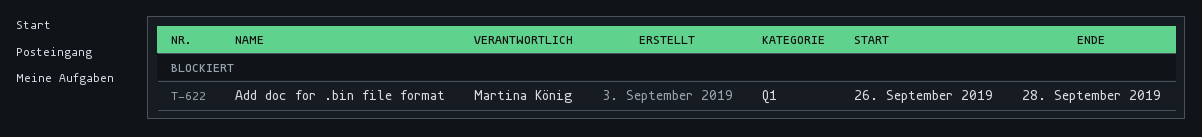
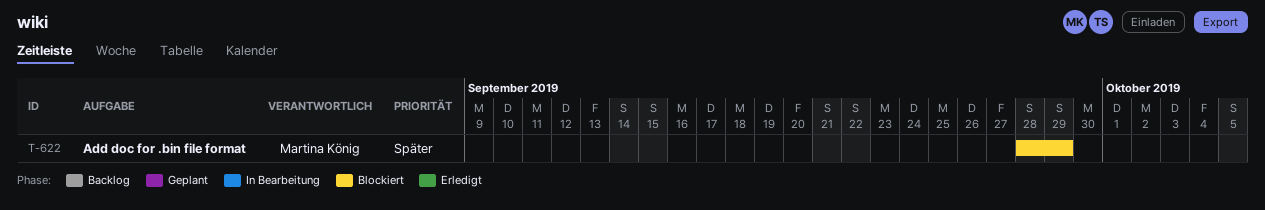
T-622, start: Sep 26 -> Sep 28
T-622, due: Sep 28 -> Sep 29

